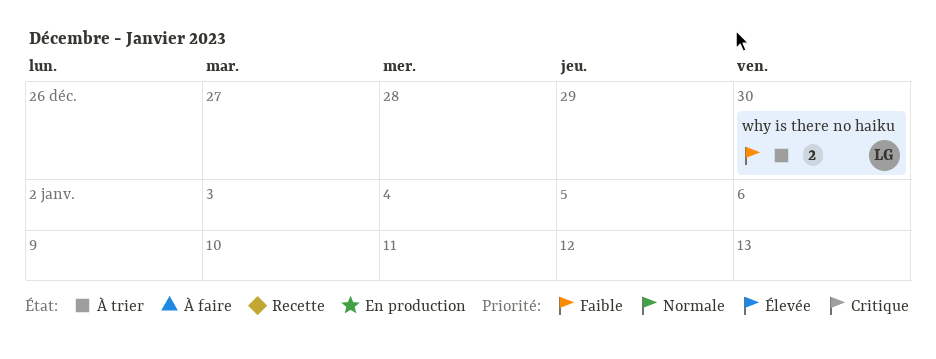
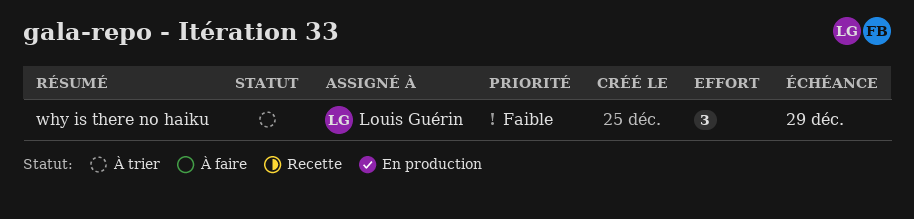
why is there no haiku, estimate: 2 -> 3
why is there no haiku, due: Dec 30 -> Dec 29

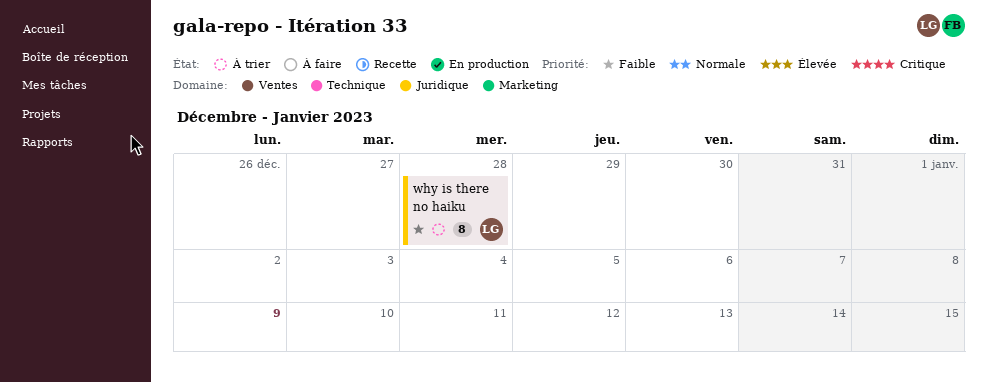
why is there no haiku, estimate: 3 -> 8
why is there no haiku, due: Dec 29 -> Dec 28

